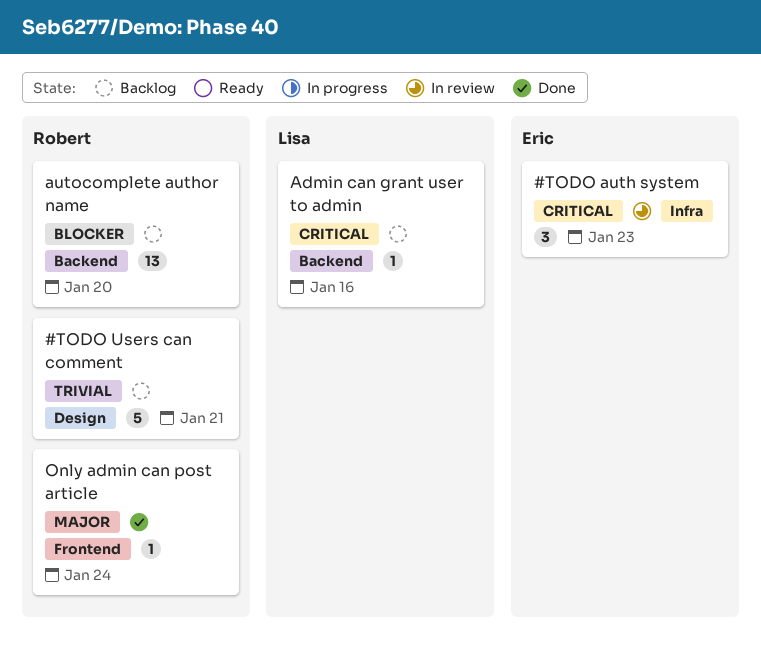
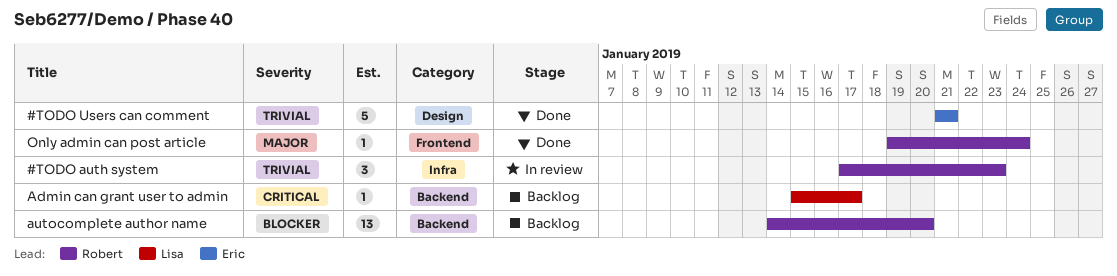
#TODO auth system, owner: Eric -> Robert
#TODO auth system, priority: Critical -> Trivial
#TODO Users can comment, status: Backlog -> Done
#TODO Users can comment, owner: Robert -> Eric
Admin can grant user to admin, due: Jan 16 -> Jan 17

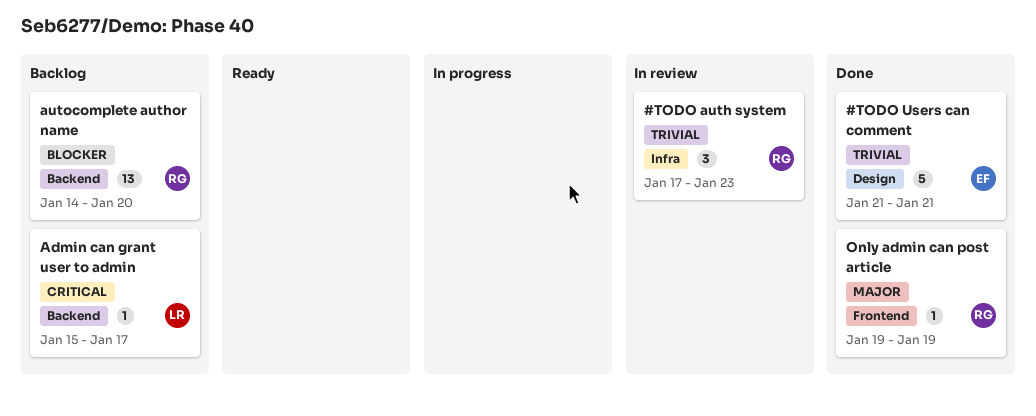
Only admin can post article, due: Jan 24 -> Jan 19

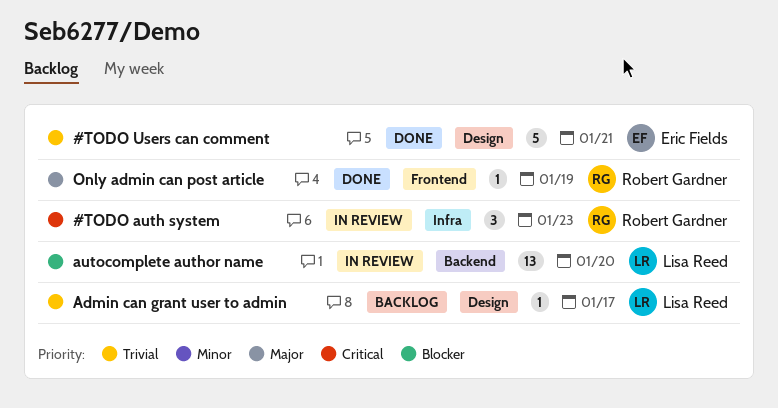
#TODO auth system, priority: Trivial -> Critical
Admin can grant user to admin, priority: Critical -> Trivial
Admin can grant user to admin, label: Backend -> Design
autocomplete author name, status: Backlog -> In review
autocomplete author name, owner: Robert Gardner -> Lisa Reed

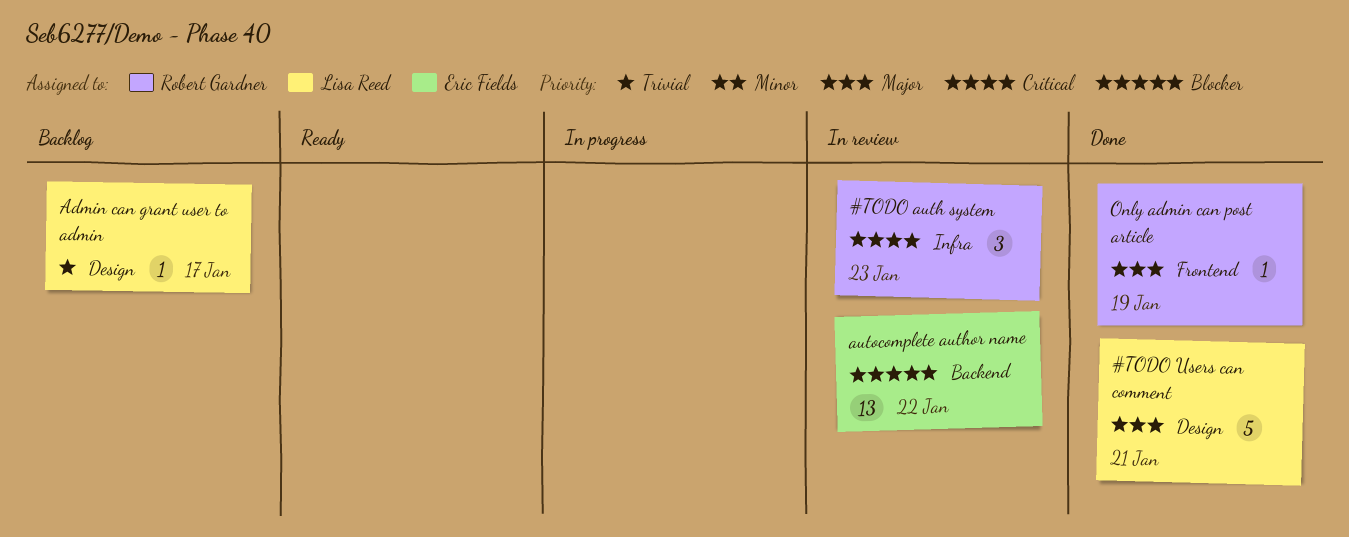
#TODO Users can comment, owner: Eric Fields -> Lisa Reed
#TODO Users can comment, priority: Trivial -> Major
autocomplete author name, owner: Lisa Reed -> Eric Fields
autocomplete author name, due: Jan 20 -> Jan 22

